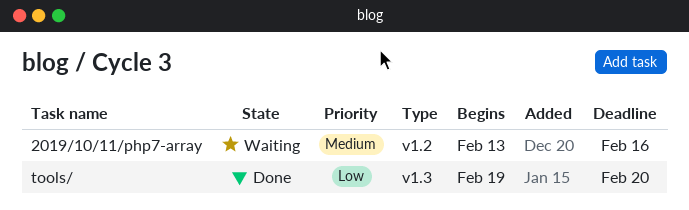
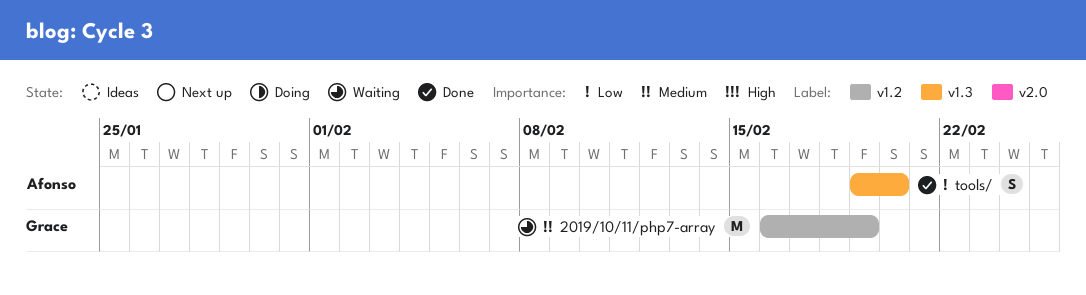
2019/10/11/php7-array, start: Feb 13 -> Feb 16
2019/10/11/php7-array, due: Feb 16 -> Feb 19

